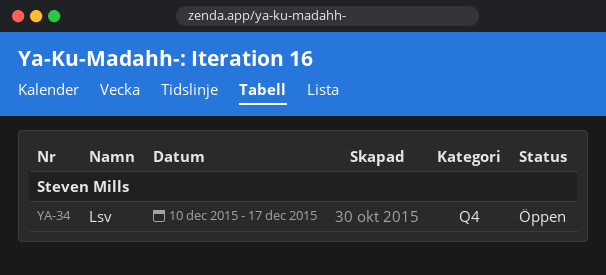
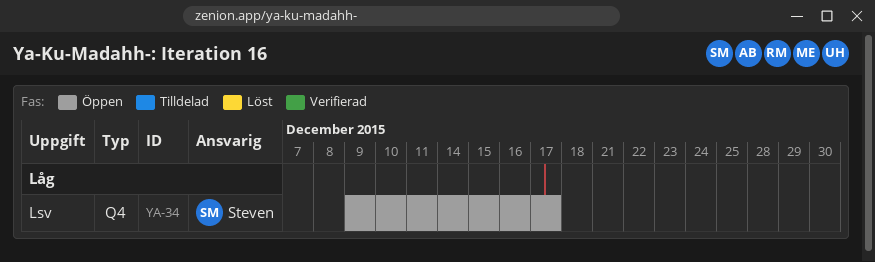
YA-34, start: Dec 10 -> Dec 9

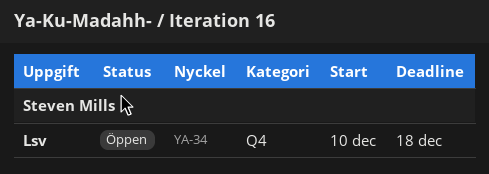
YA-34, start: Dec 9 -> Dec 10
YA-34, due: Dec 17 -> Dec 18

